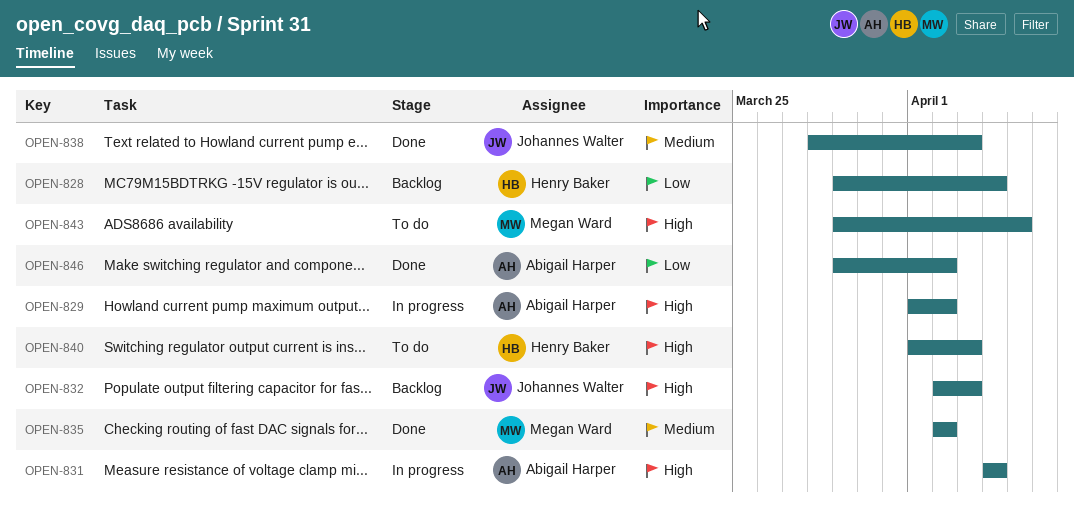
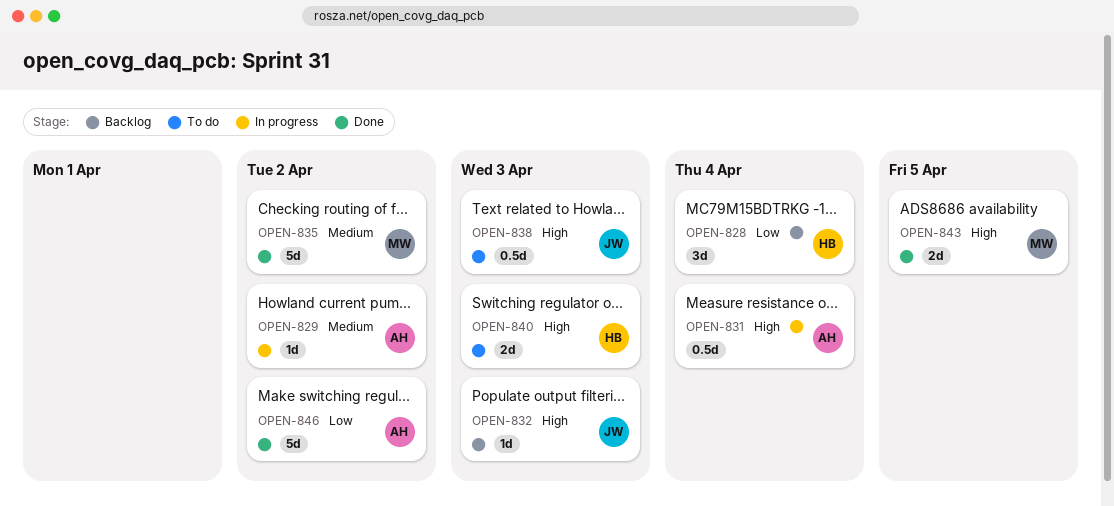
OPEN-829, priority: High -> Medium
OPEN-838, status: Done -> To do
OPEN-838, priority: Medium -> High
OPEN-843, status: To do -> Done

